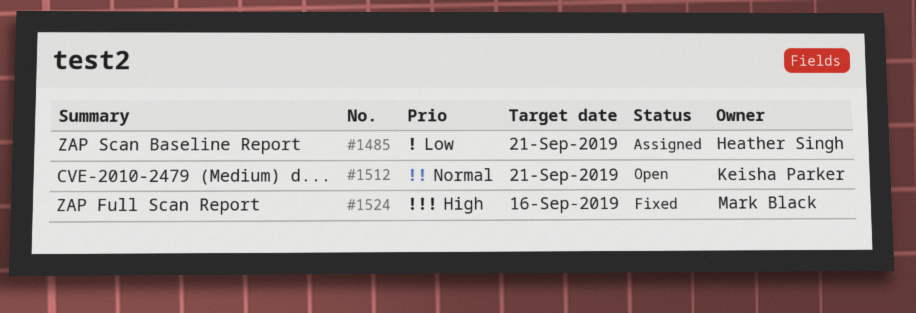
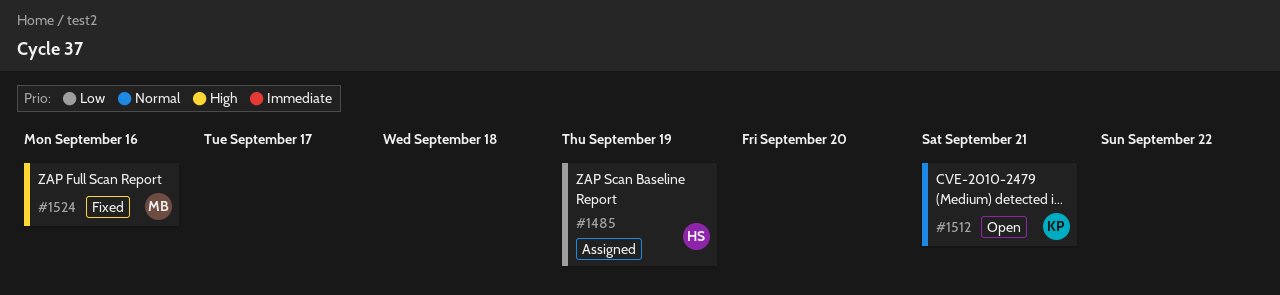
#1485, due: Sep 21 -> Sep 19

